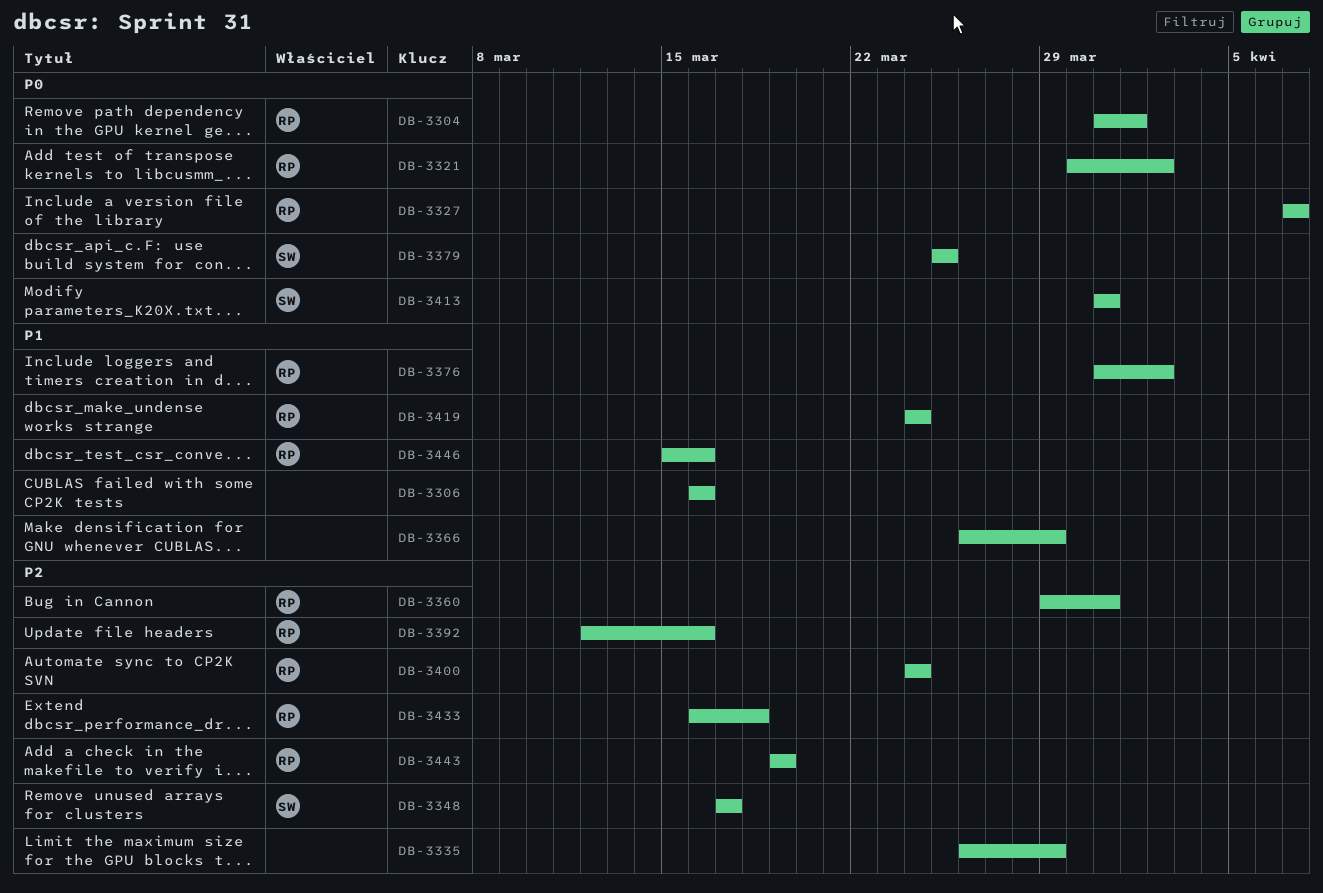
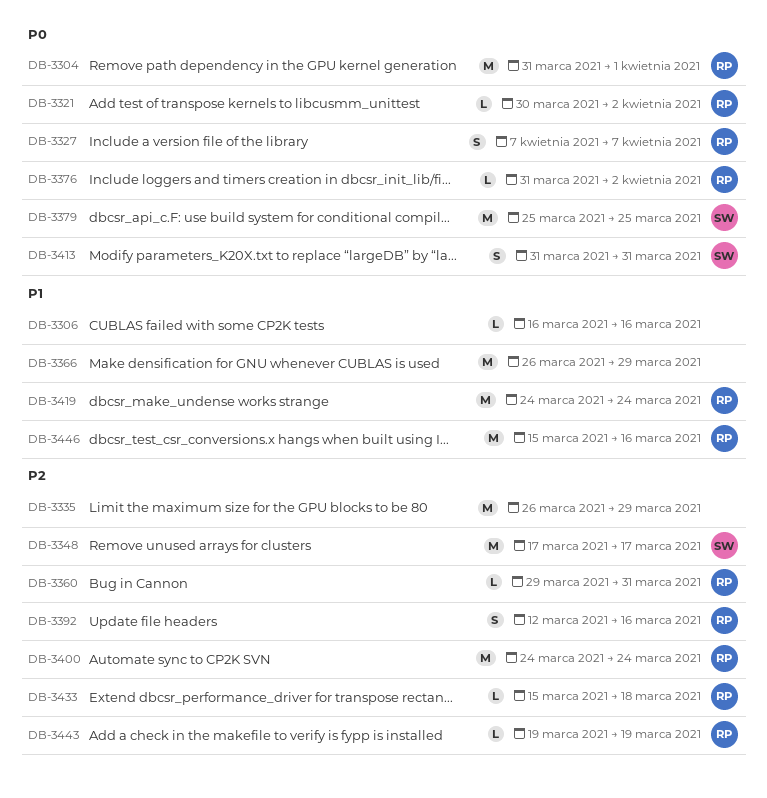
DB-3376, priority: P1 -> P0
DB-3433, start: Mar 16 -> Mar 15

